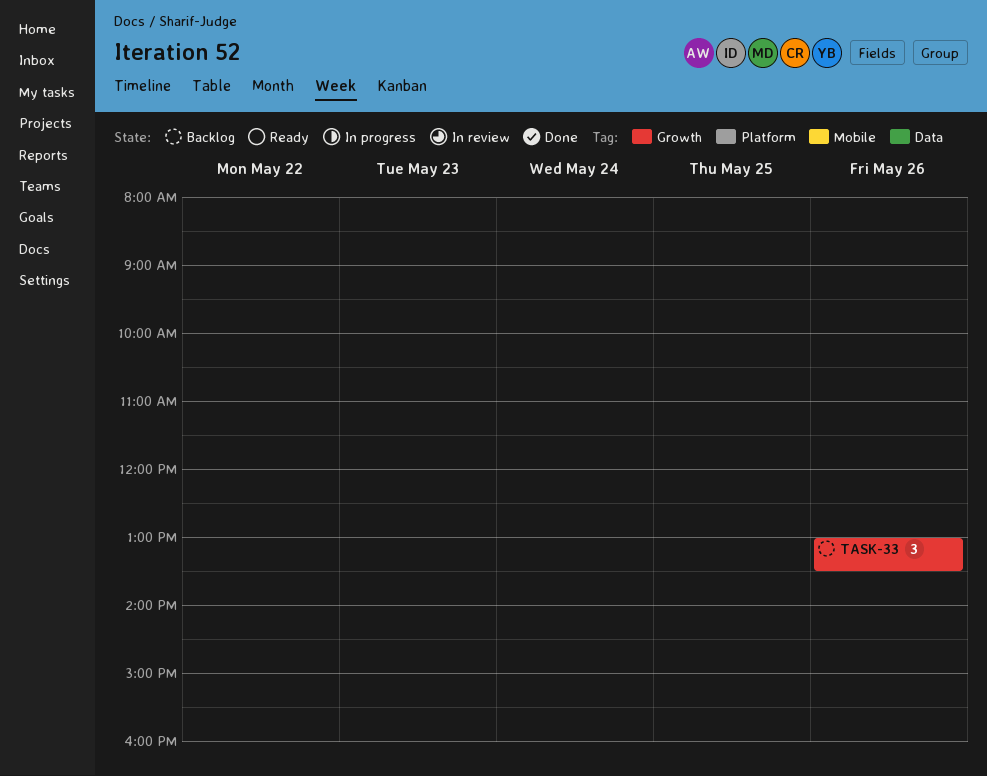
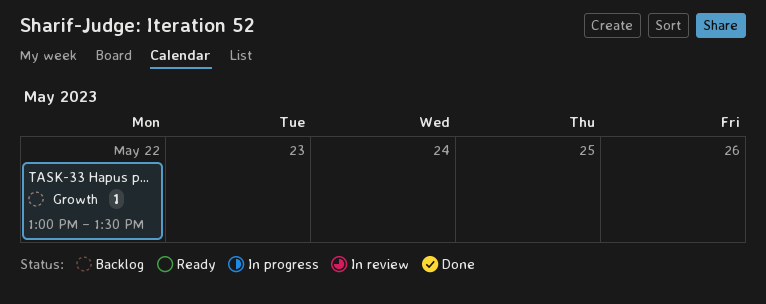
TASK-33, estimate: 3 -> 1
TASK-33, day: May 26 -> May 22

